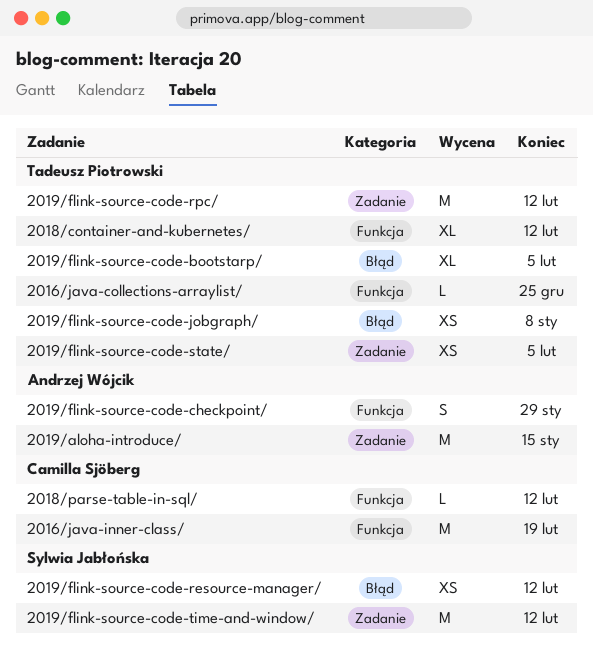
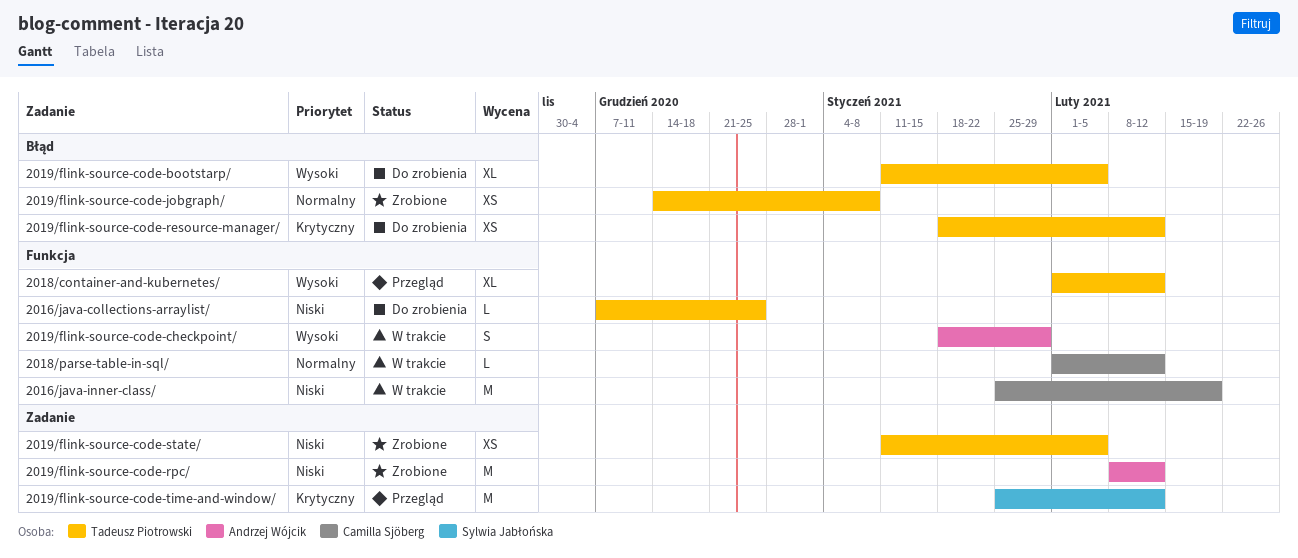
2019/aloha-introduce/: present -> none
2019/flink-source-code-resource-manager/, owner: Sylwia Jabłońska -> Tadeusz Piotrowski
2019/flink-source-code-rpc/, owner: Tadeusz Piotrowski -> Andrzej Wójcik

